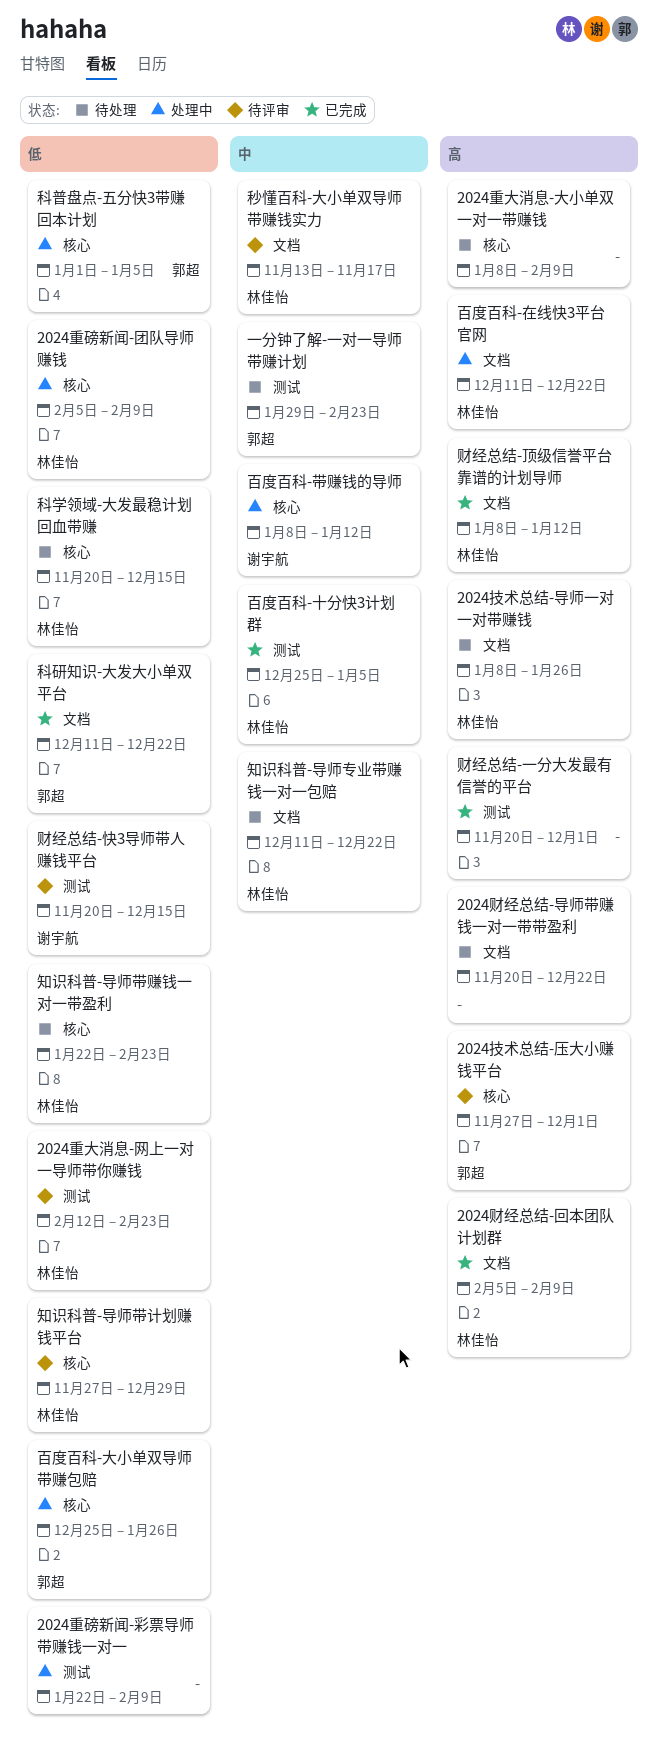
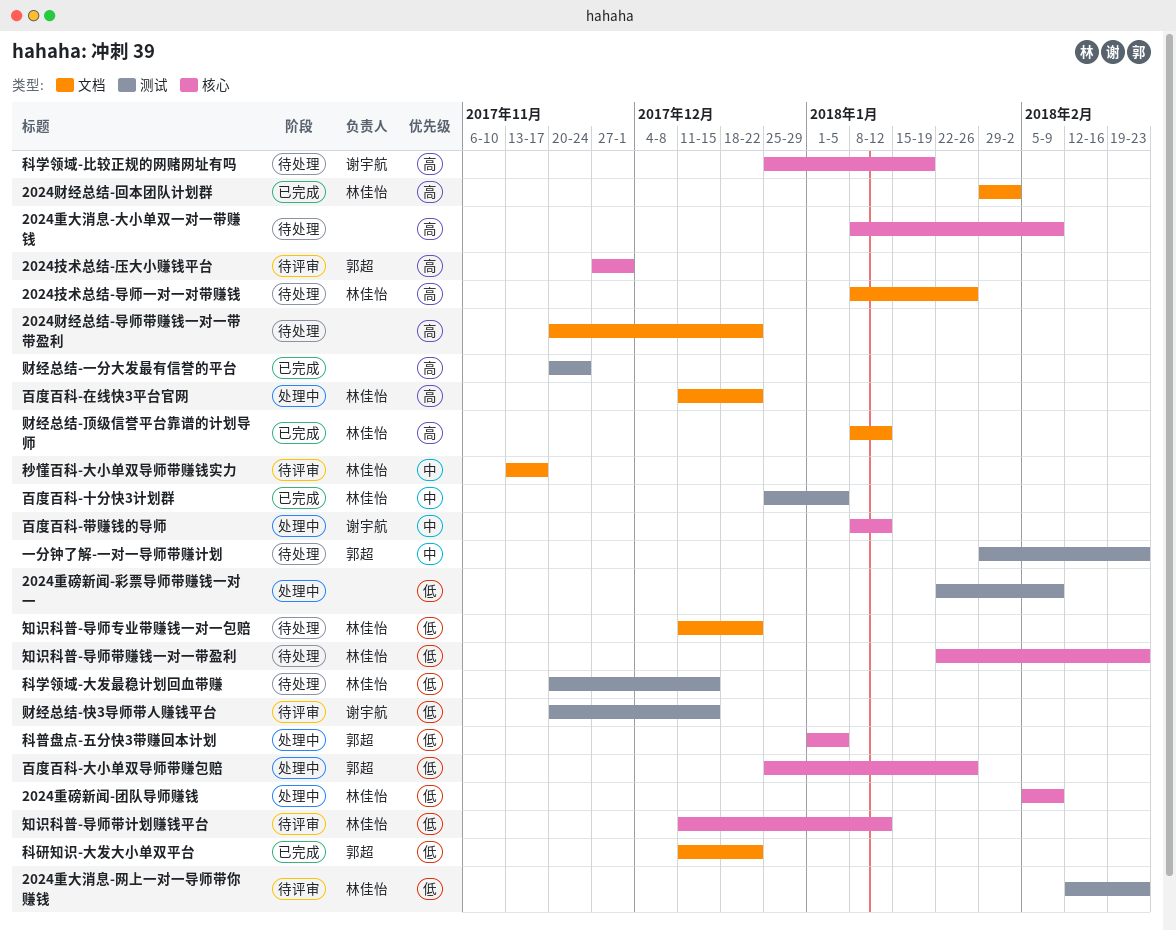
2024财经总结-回本团队计划群, start: Feb 5 -> Jan 29
2024财经总结-回本团队计划群, due: Feb 9 -> Feb 2
知识科普-导师专业带赚钱一对一包赔, priority: 中 -> 低
知识科普-导师带计划赚钱平台, start: Nov 27 -> Dec 11
知识科普-导师带计划赚钱平台, due: Dec 29 -> Jan 12
科学领域-大发最稳计划回血带赚, label: 核心 -> 测试
科学领域-比较正规的网赌网址有吗: none -> present
财经总结-一分大发最有信誉的平台, due: Dec 1 -> Nov 24

